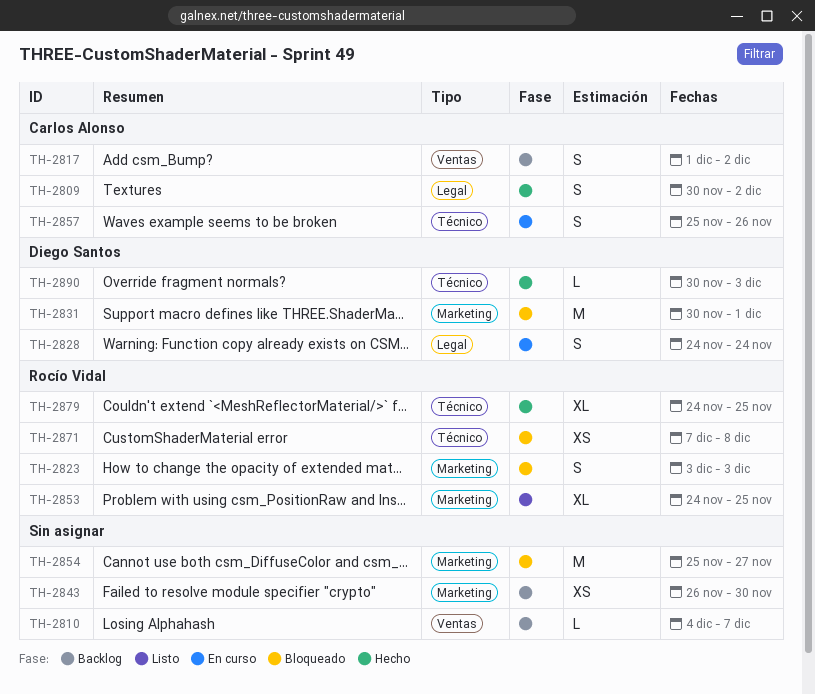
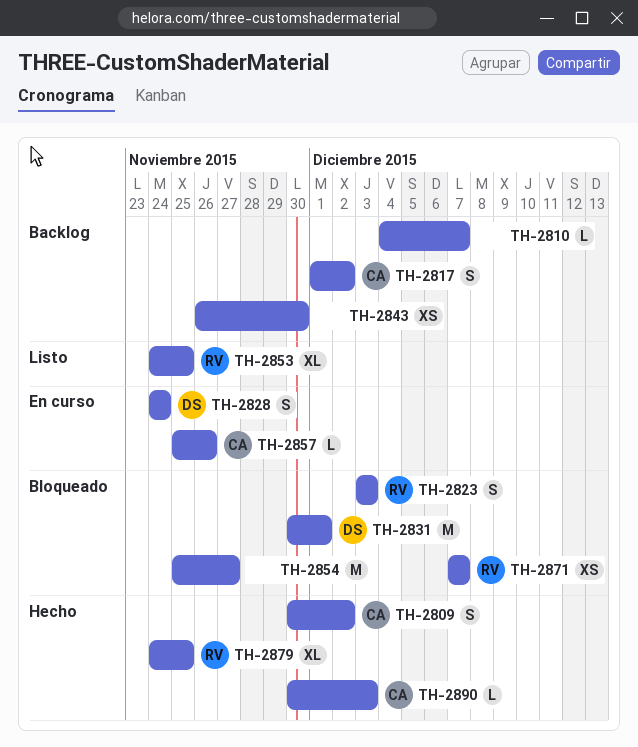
TH-2857, estimate: S -> L
TH-2871, due: Dec 8 -> Dec 7
TH-2890, owner: Diego Santos -> Carlos Alonso

